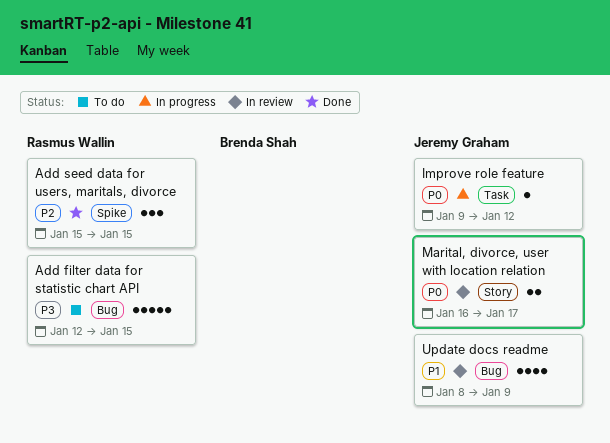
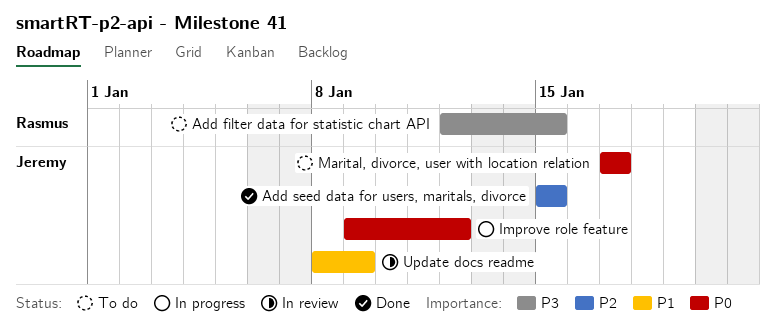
Add seed data for users, maritals, divorce, owner: Rasmus Wallin -> Jeremy Graham
Marital, divorce, user with location relation, status: In review -> To do
Marital, divorce, user with location relation, start: Jan 16 -> Jan 17

